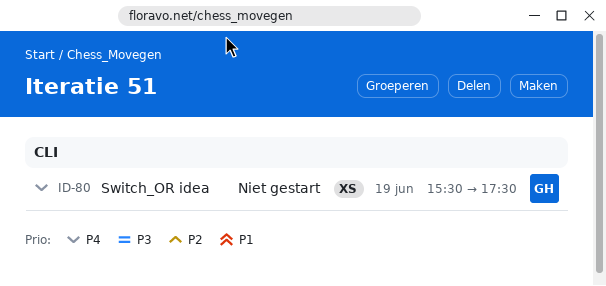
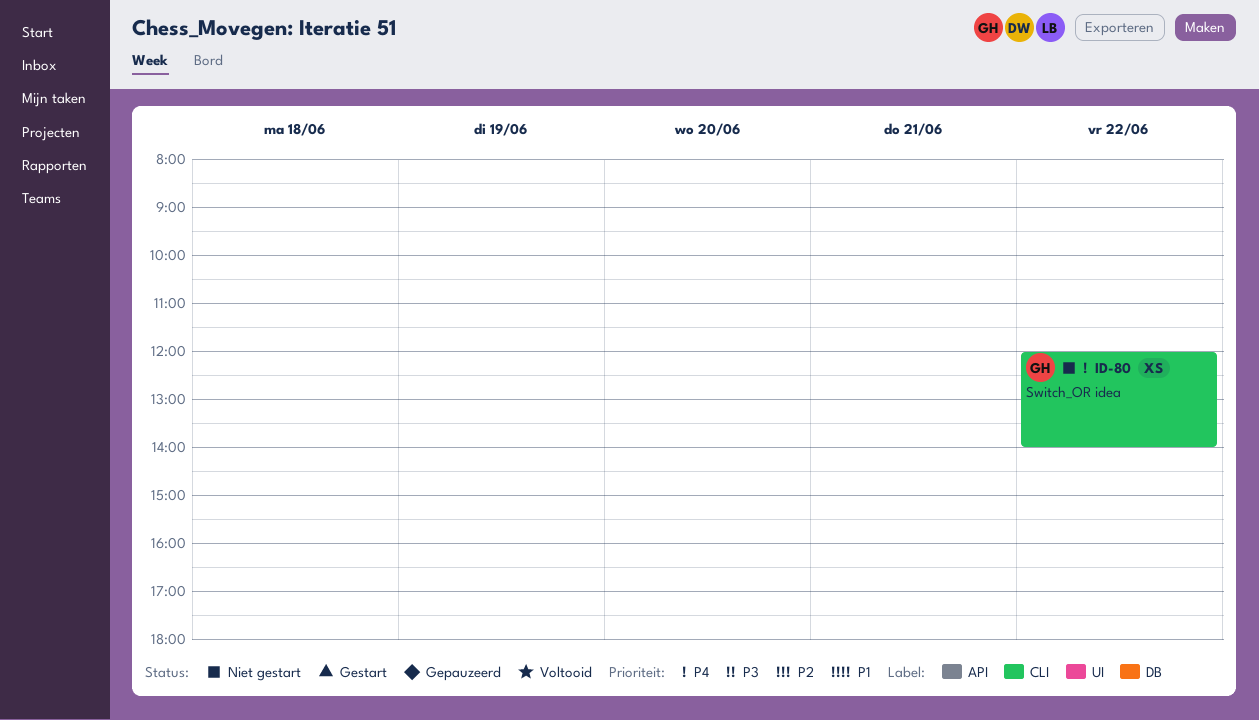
ID-80, day: Jun 19 -> Jun 22
ID-80, begins: 15:30 -> 12:00
ID-80, ends: 17:30 -> 14:00

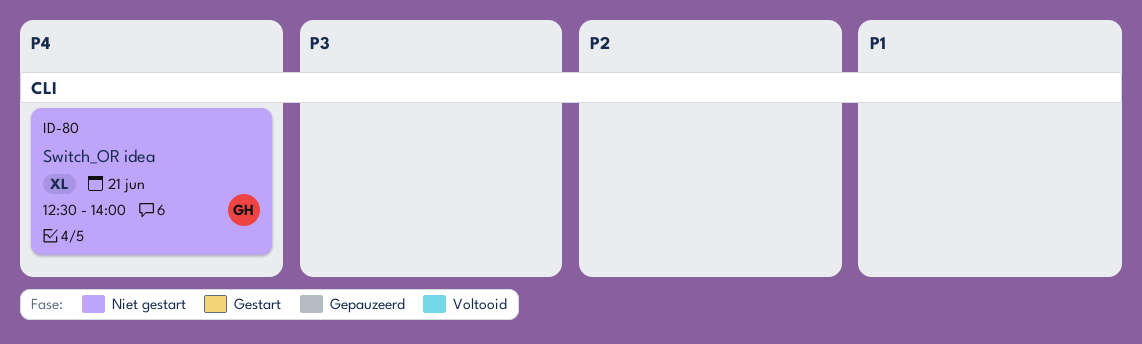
ID-80, estimate: XS -> XL
ID-80, day: Jun 22 -> Jun 21
ID-80, begins: 12:00 -> 12:30

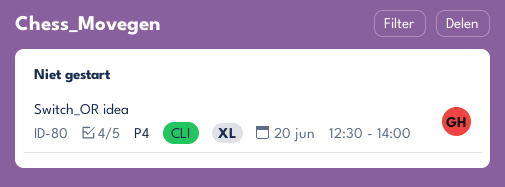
ID-80, day: Jun 21 -> Jun 20

